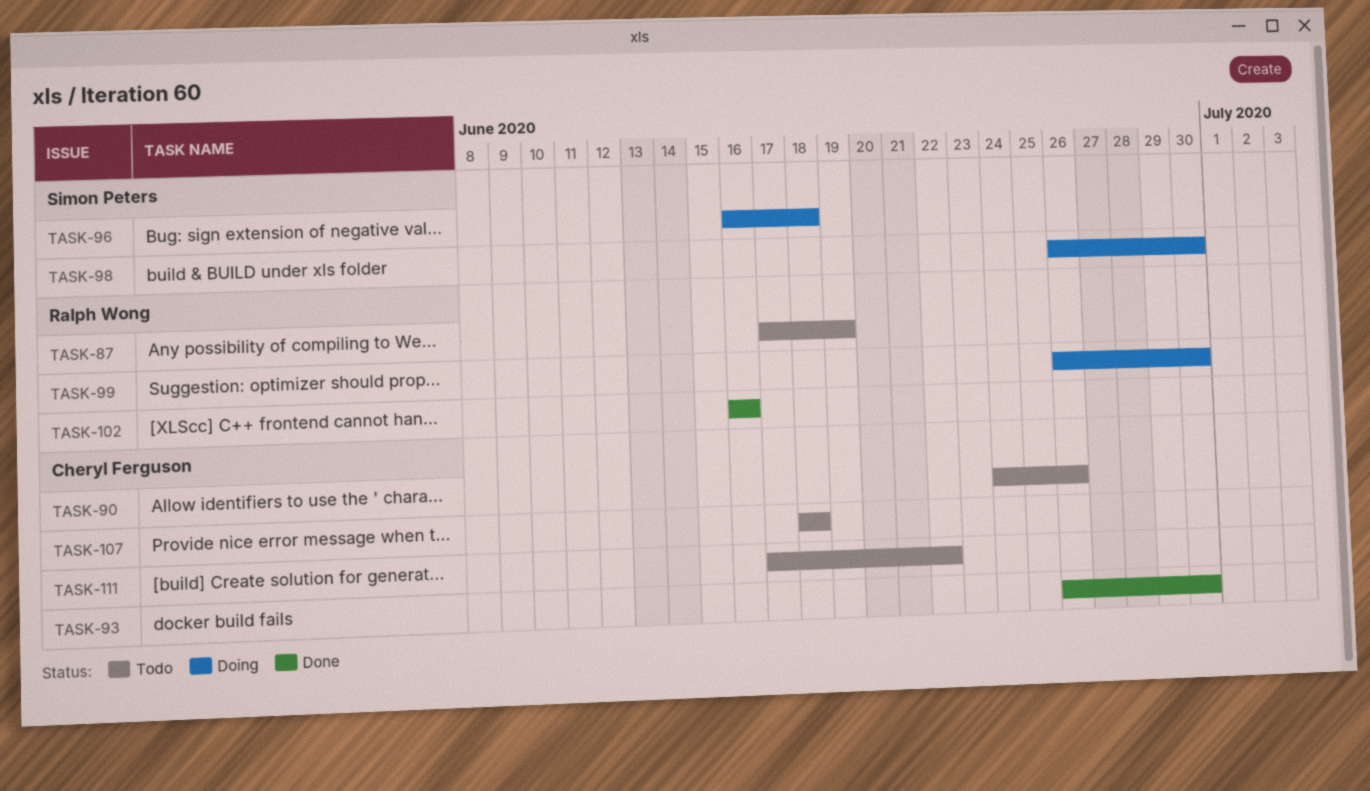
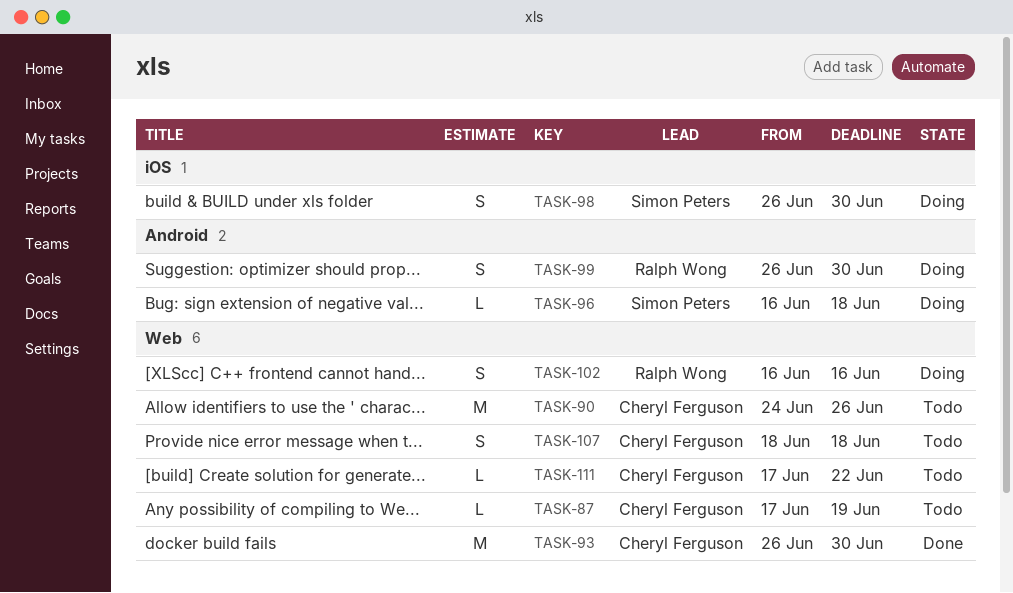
TASK-87, owner: Ralph Wong -> Cheryl Ferguson
TASK-102, status: Done -> Doing

